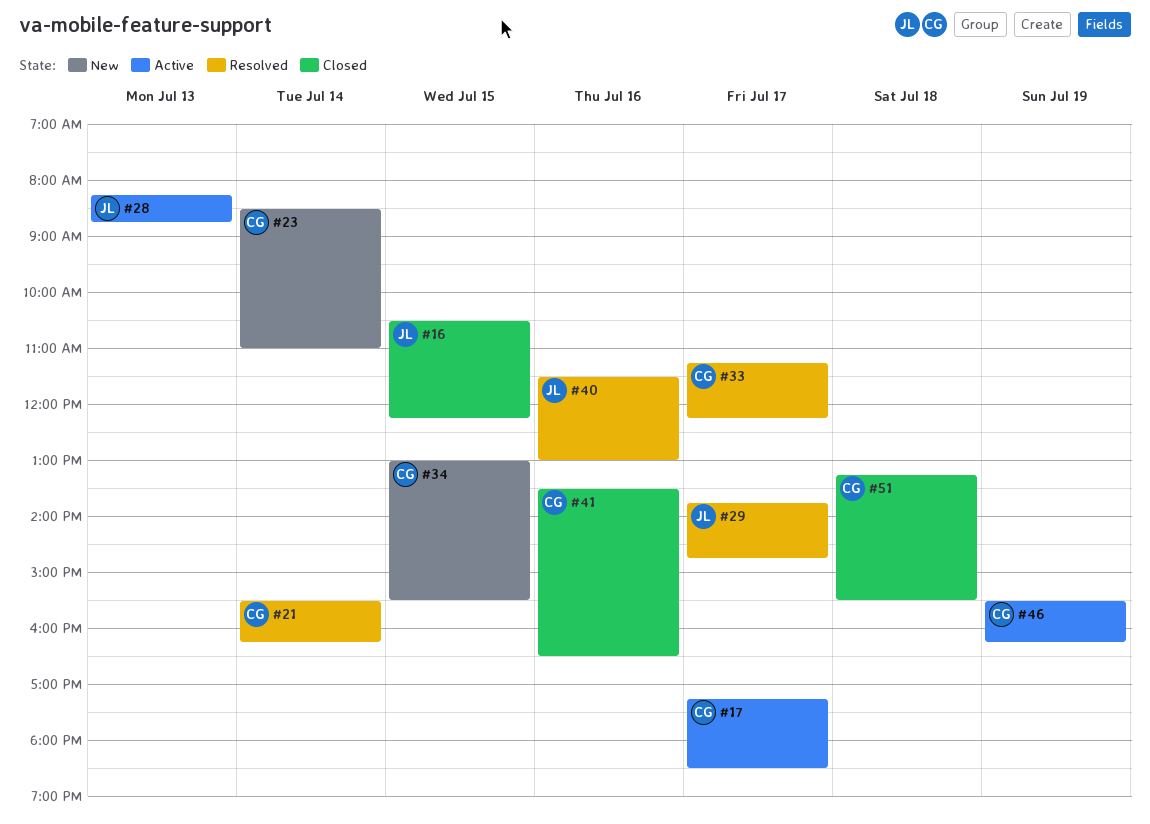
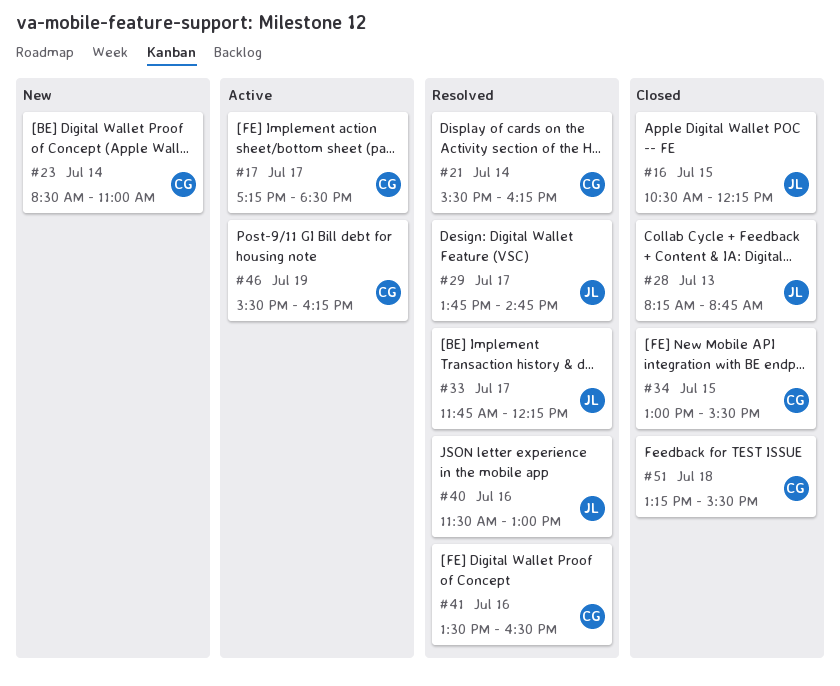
#28, status: Active -> Closed
#33, owner: CG -> JL
#33, begins: 11:15 -> 11:45
#34, status: New -> Closed
#41, status: Closed -> Resolved

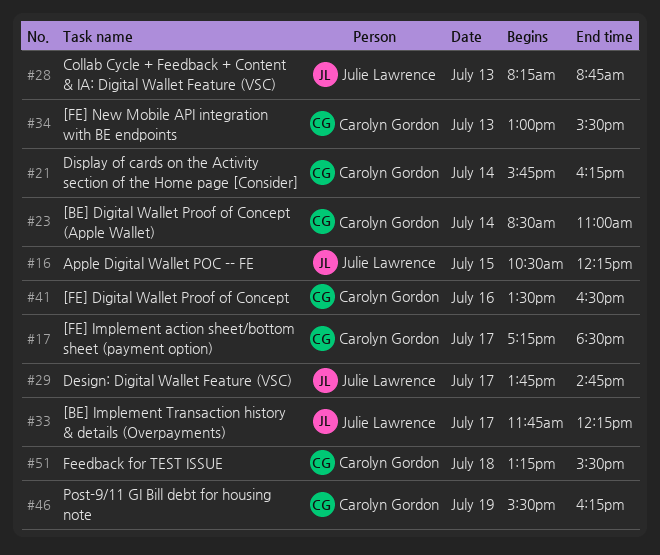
#21, begins: 15:30 -> 15:45
#34, day: Jul 15 -> Jul 13
#40: present -> none

